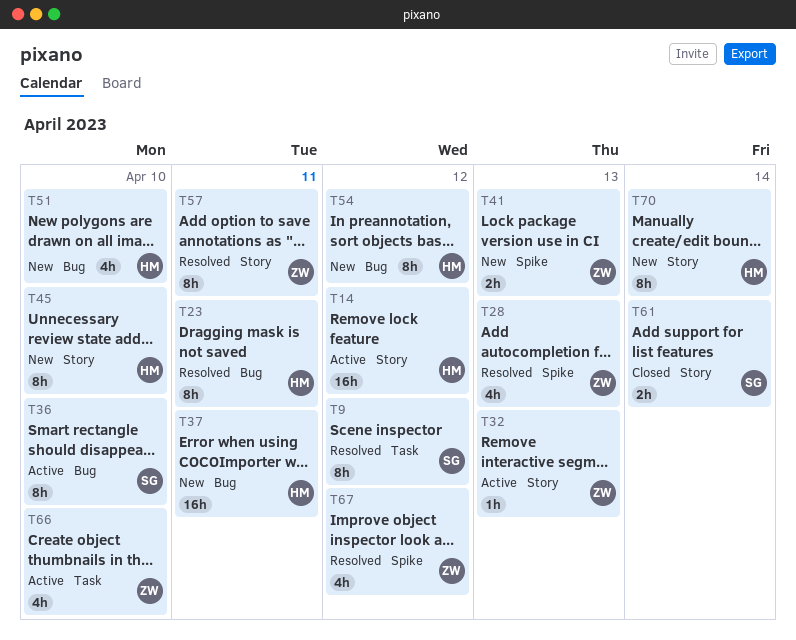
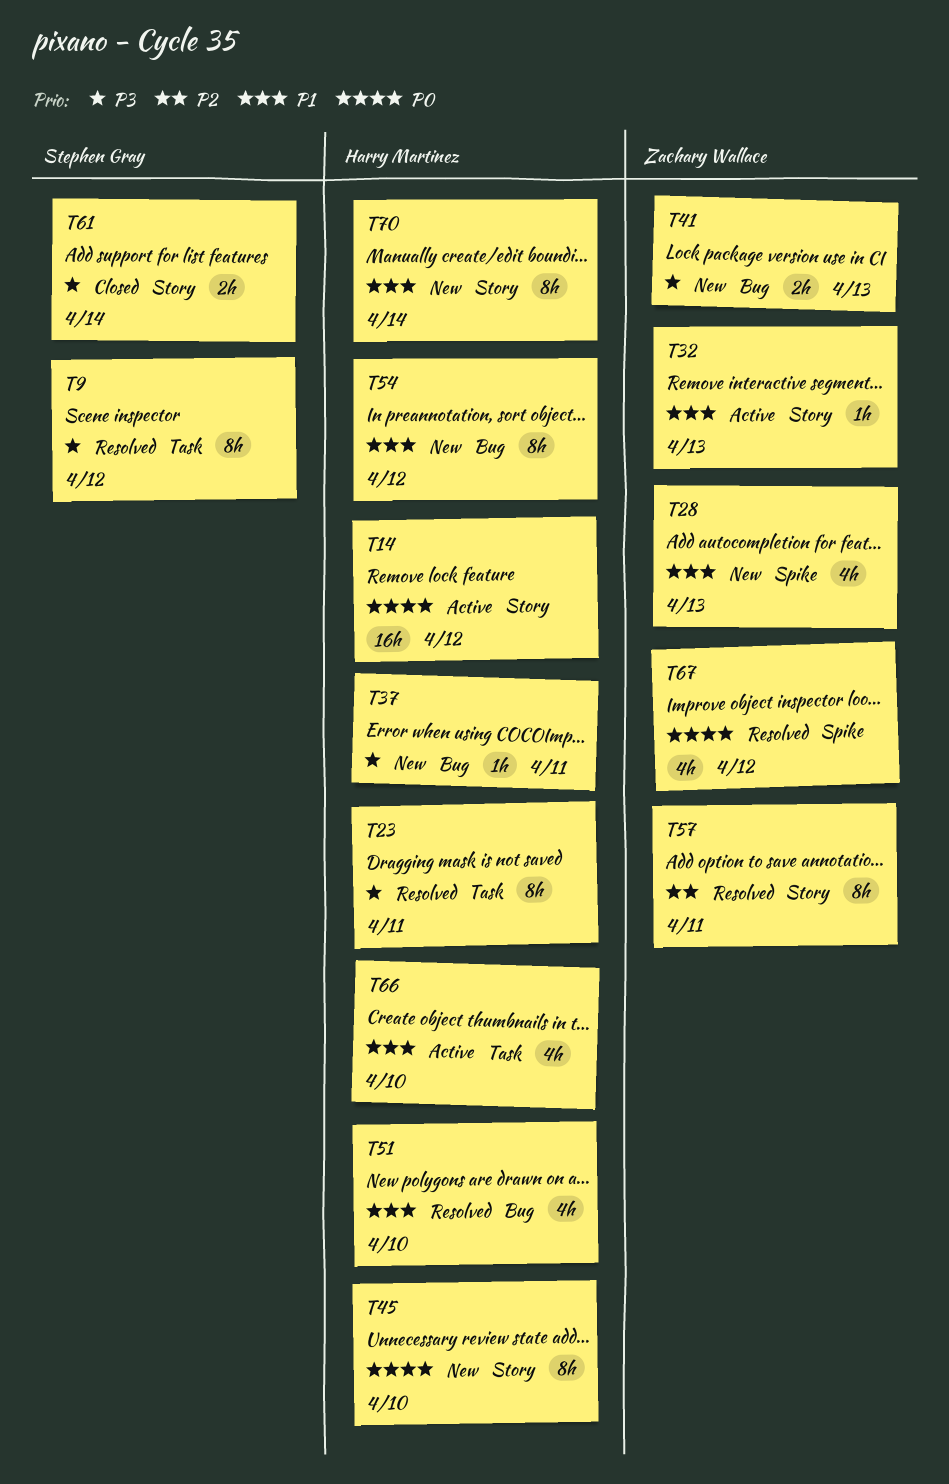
T23, label: Bug -> Task
T28, status: Resolved -> New
T36: present -> none
T37, estimate: 16h -> 1h
T41, label: Spike -> Bug
T51, status: New -> Resolved
T66, owner: Zachary Wallace -> Harry Martinez

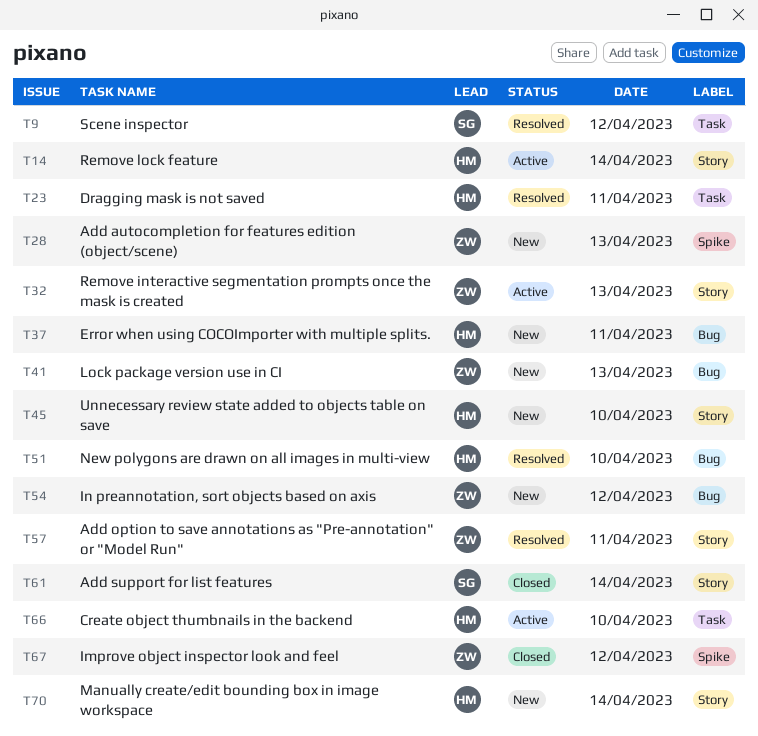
T14, day: Apr 12 -> Apr 14
T54, owner: Harry Martinez -> Zachary Wallace
T67, status: Resolved -> Closed

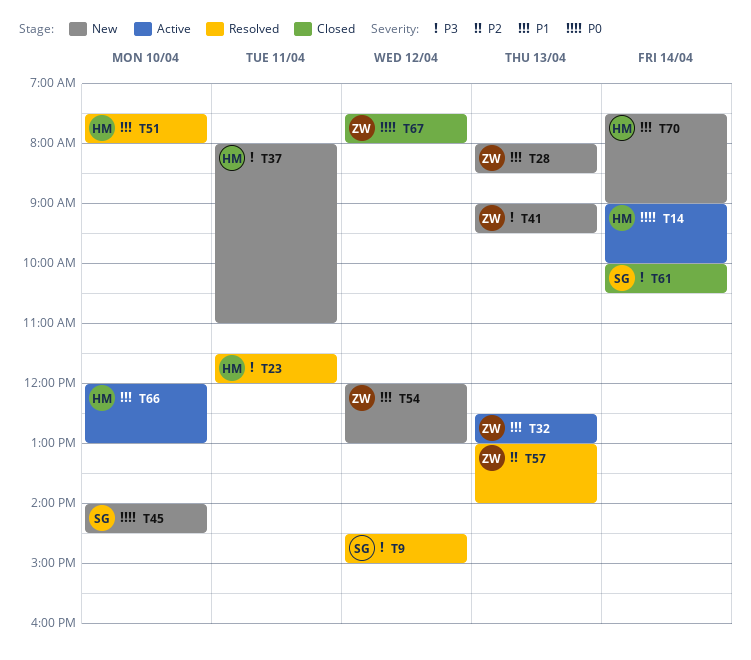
T45, owner: HM -> SG
T57, day: Apr 11 -> Apr 13

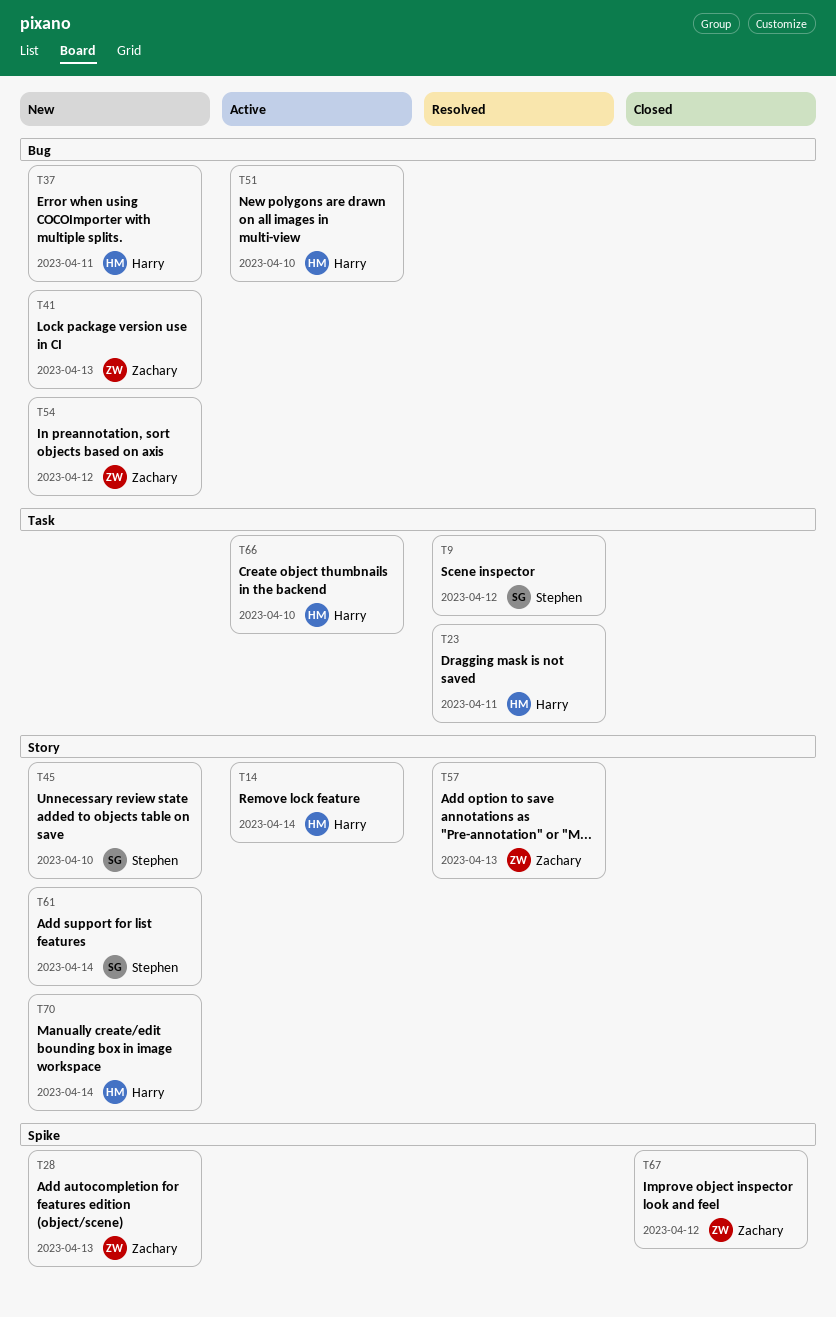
T32: present -> none
T51, status: Resolved -> Active
T61, status: Closed -> New

